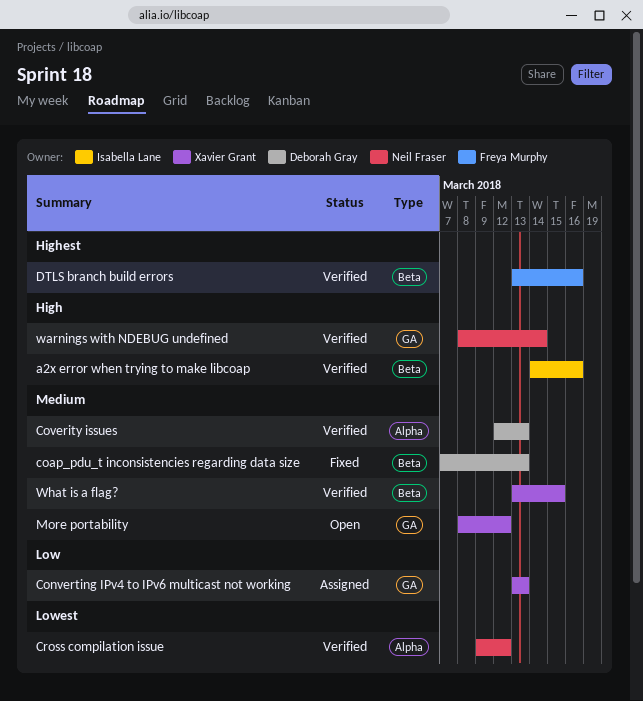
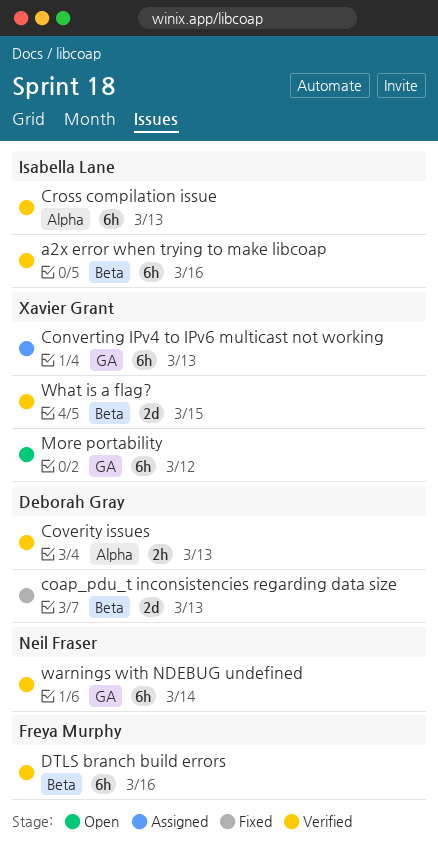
Cross compilation issue, owner: Neil Fraser -> Isabella Lane
Cross compilation issue, due: Mar 12 -> Mar 13

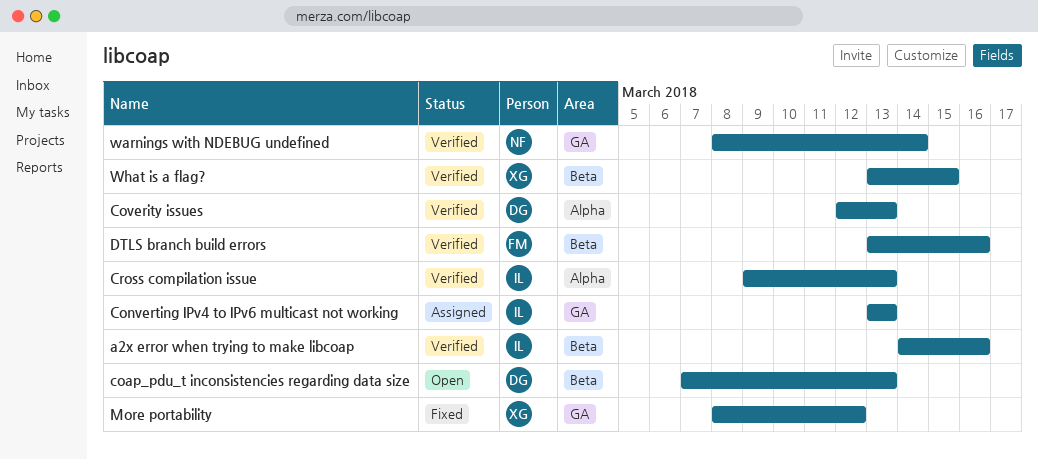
coap_pdu_t inconsistencies regarding data size, status: Fixed -> Open
Converting IPv4 to IPv6 multicast not working, owner: Xavier Grant -> Isabella Lane
More portability, status: Open -> Fixed

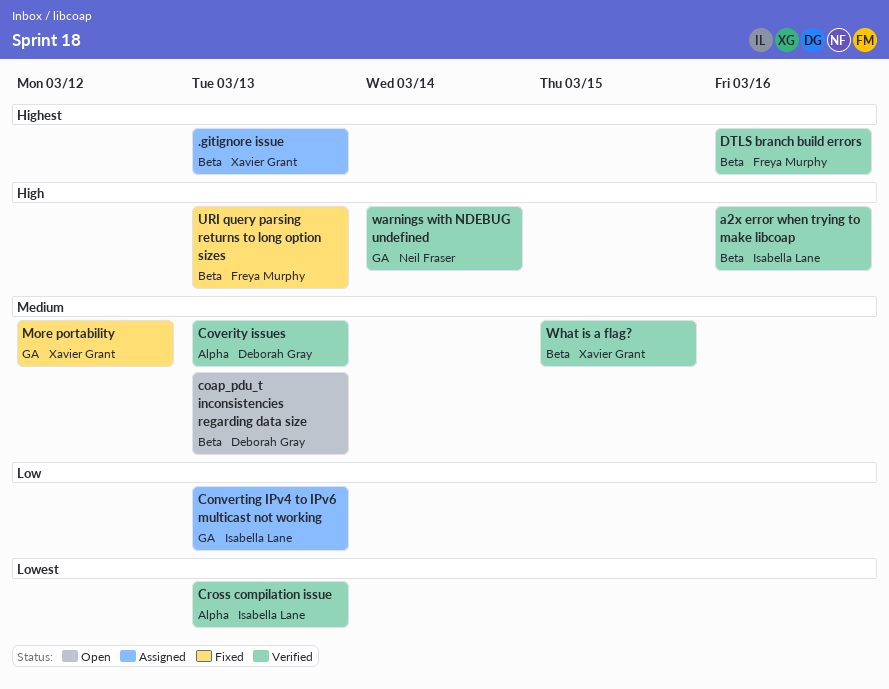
.gitignore issue: none -> present
URI query parsing returns to long option sizes: none -> present

